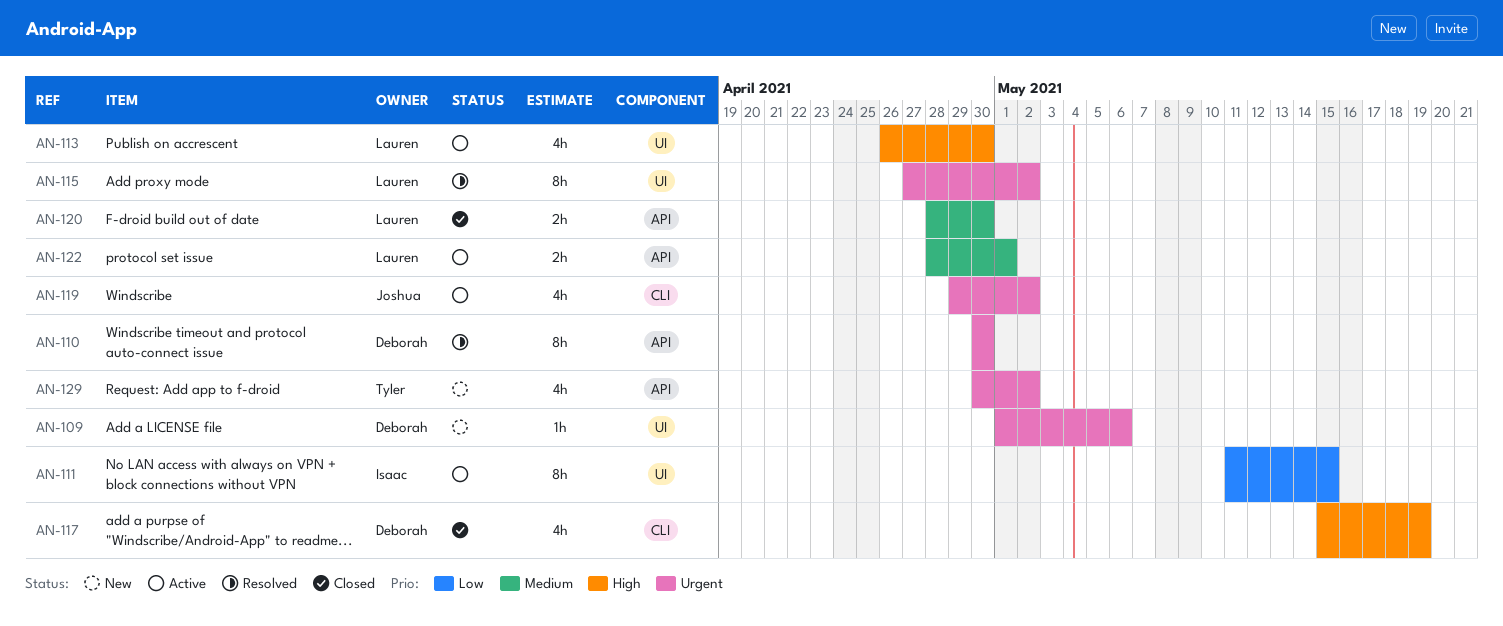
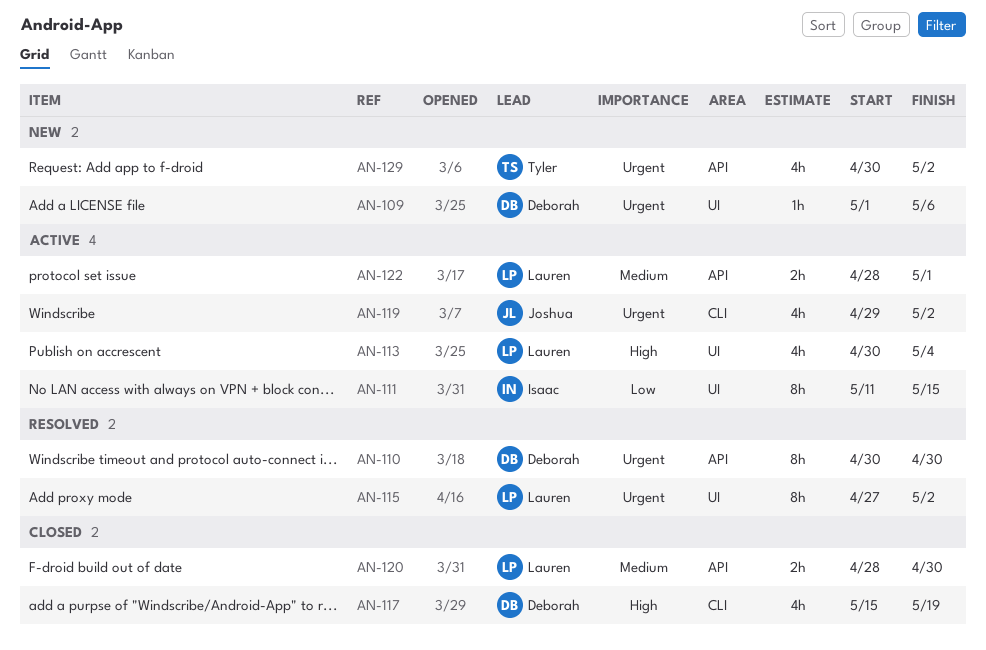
AN-113, start: Apr 26 -> Apr 30
AN-113, due: Apr 30 -> May 4

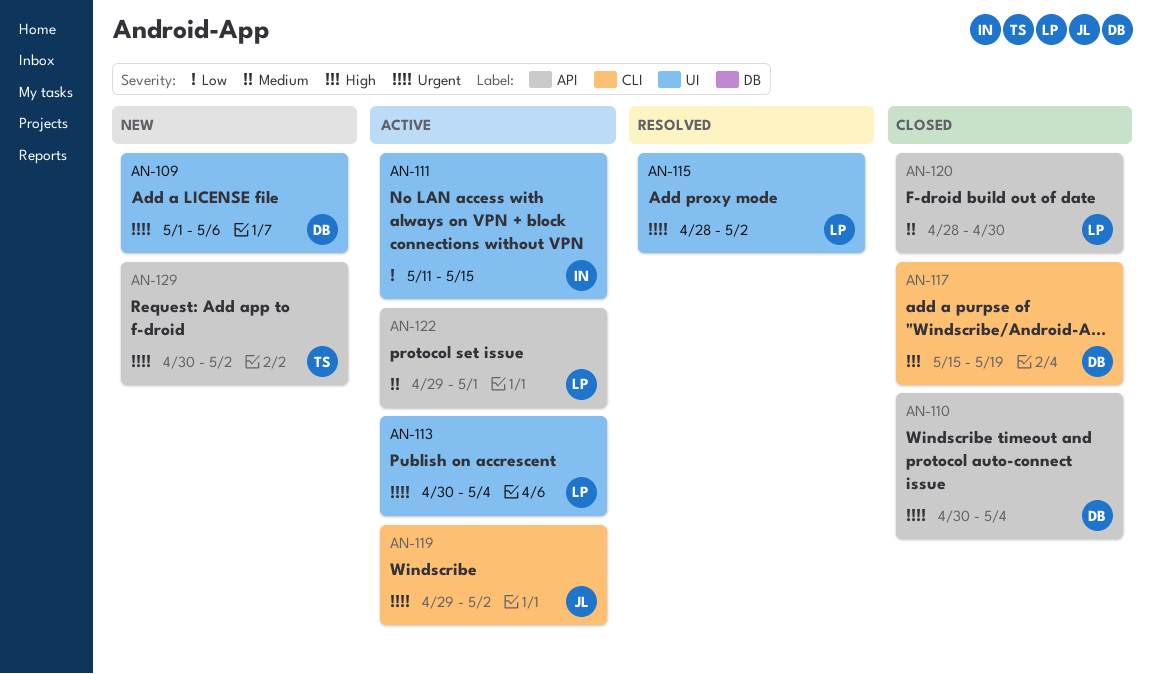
AN-110, status: Resolved -> Closed
AN-110, due: Apr 30 -> May 4
AN-113, priority: High -> Urgent
AN-115, start: Apr 27 -> Apr 28
AN-122, start: Apr 28 -> Apr 29

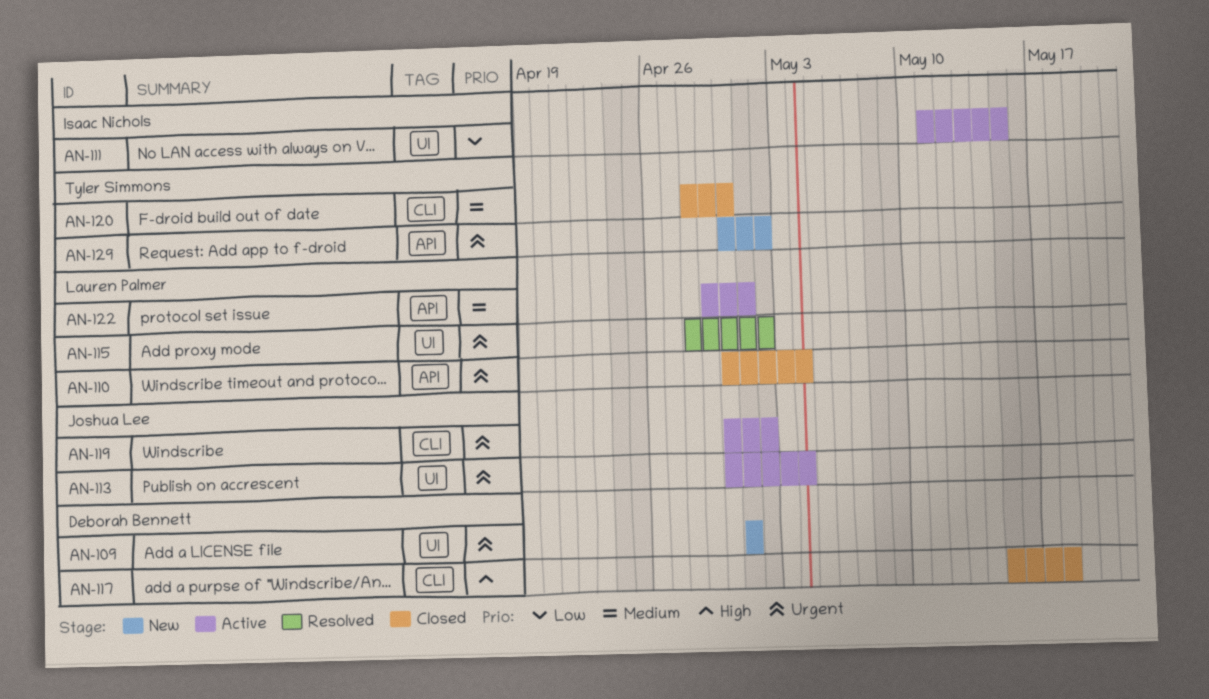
AN-109, due: May 6 -> May 1
AN-110, owner: Deborah Bennett -> Lauren Palmer
AN-113, owner: Lauren Palmer -> Joshua Lee
AN-117, due: May 19 -> May 18
AN-119, start: Apr 29 -> Apr 30
AN-120, owner: Lauren Palmer -> Tyler Simmons
AN-120, label: API -> CLI

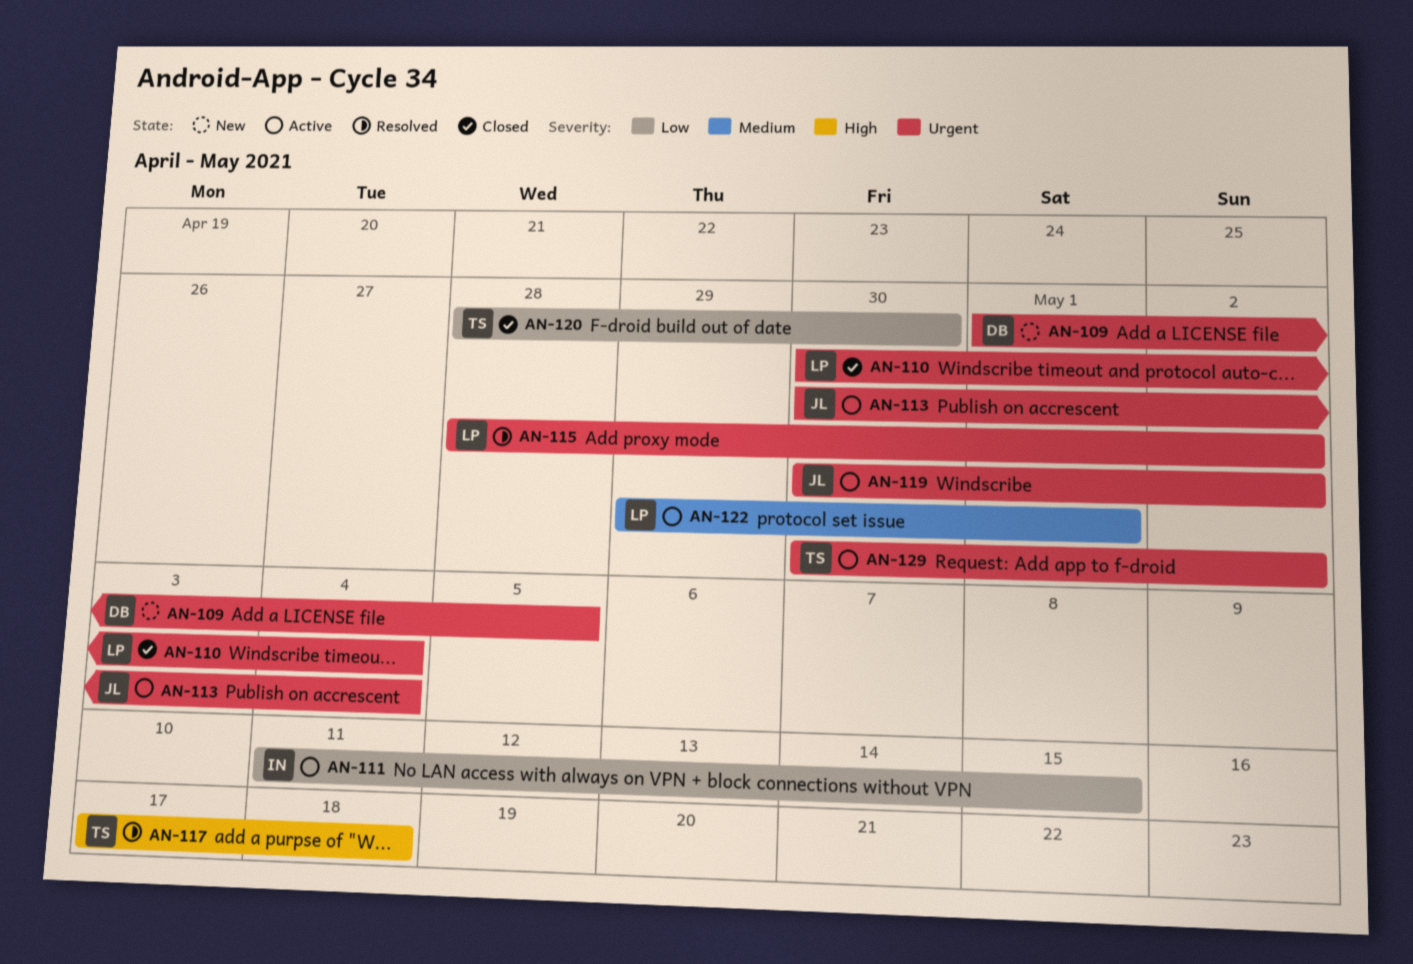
AN-109, due: May 1 -> May 5
AN-117, status: Closed -> Resolved
AN-117, owner: Deborah Bennett -> Tyler Simmons
AN-117, start: May 15 -> May 17
AN-120, priority: Medium -> Low
AN-129, status: New -> Active

